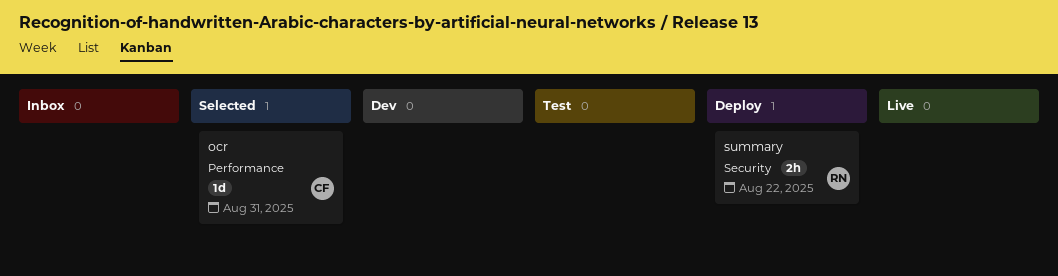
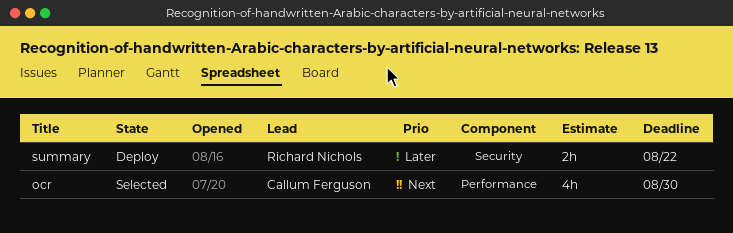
ocr, estimate: 1d -> 4h
ocr, due: Aug 31 -> Aug 30

